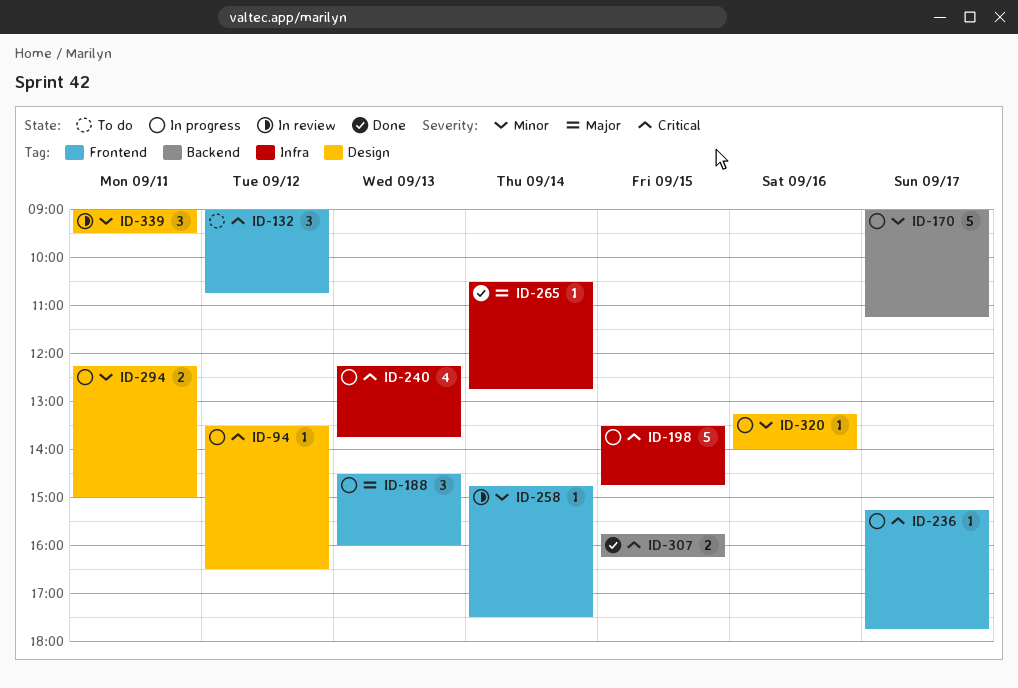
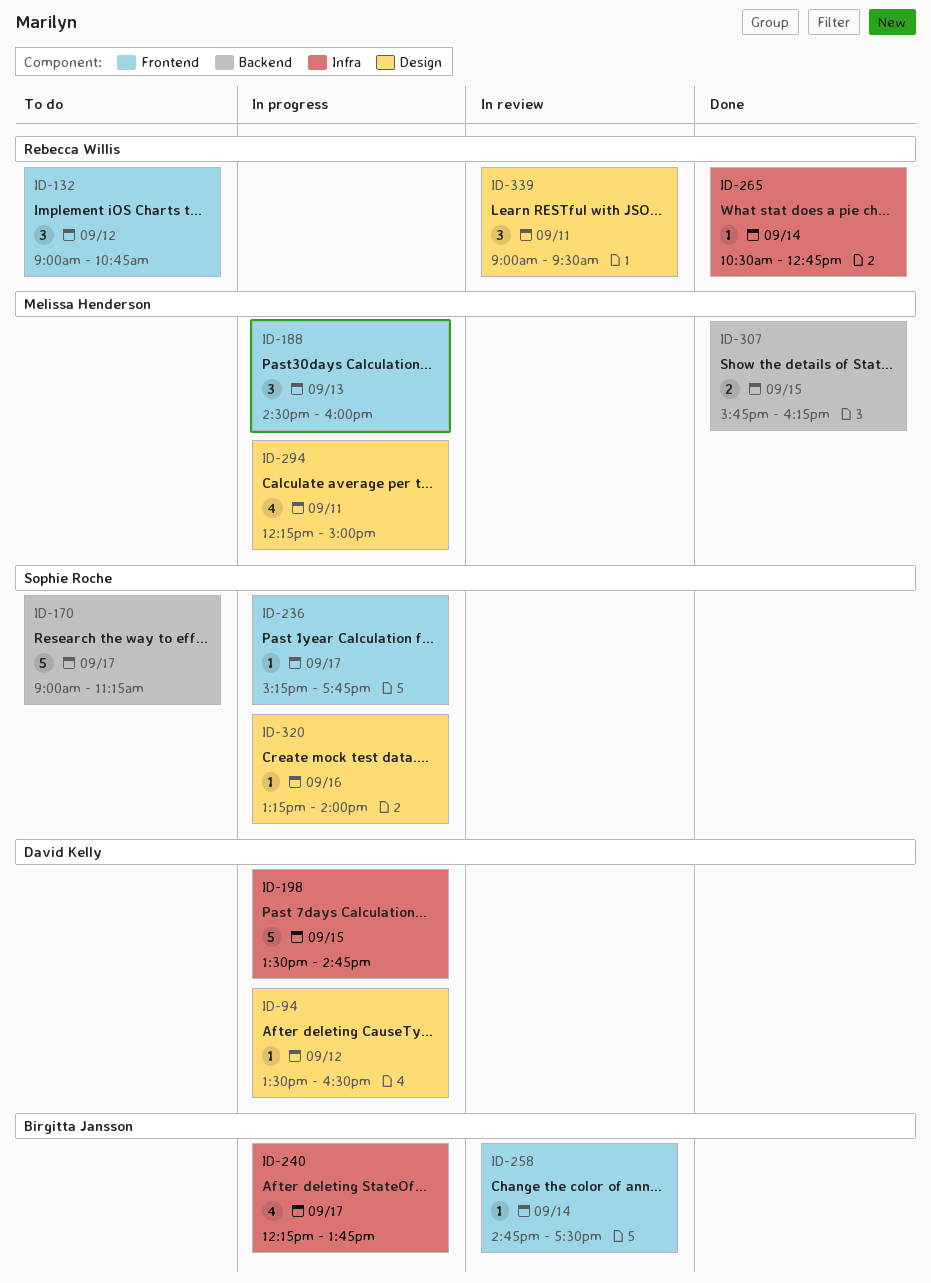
ID-170, status: In progress -> To do
ID-240, day: Sep 13 -> Sep 17
ID-294, estimate: 2 -> 4

